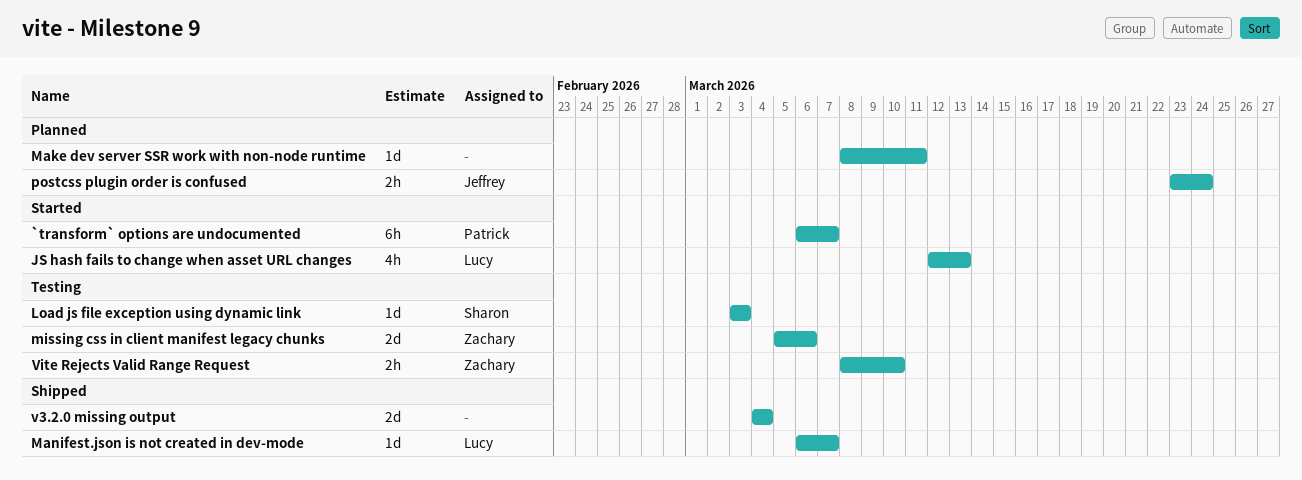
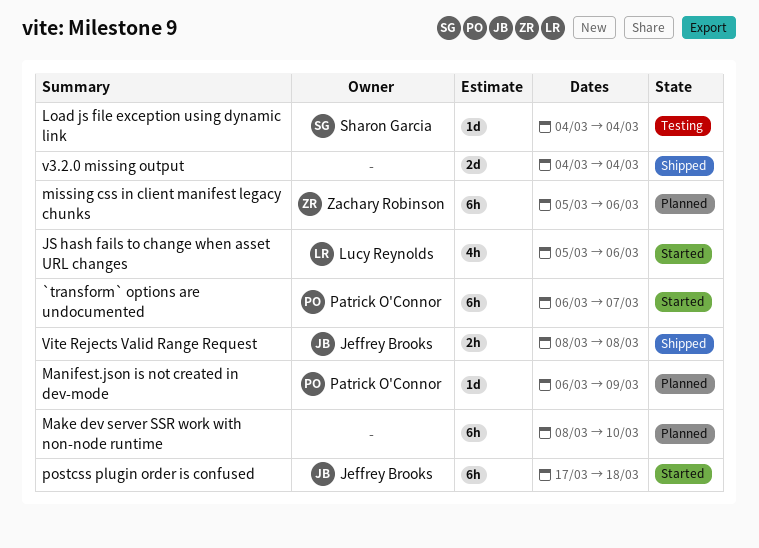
JS hash fails to change when asset URL changes, start: Mar 12 -> Mar 5
JS hash fails to change when asset URL changes, due: Mar 13 -> Mar 6
Load js file exception using dynamic link, start: Mar 3 -> Mar 4
Load js file exception using dynamic link, due: Mar 3 -> Mar 4
Make dev server SSR work with non-node runtime, estimate: 1d -> 6h
Make dev server SSR work with non-node runtime, due: Mar 11 -> Mar 10
Manifest.json is not created in dev-mode, status: Shipped -> Planned
Manifest.json is not created in dev-mode, owner: Lucy Reynolds -> Patrick O'Connor
Manifest.json is not created in dev-mode, due: Mar 7 -> Mar 9
missing css in client manifest legacy chunks, status: Testing -> Planned
missing css in client manifest legacy chunks, estimate: 2d -> 6h
postcss plugin order is confused, status: Planned -> Started
postcss plugin order is confused, estimate: 2h -> 6h
postcss plugin order is confused, start: Mar 23 -> Mar 17
postcss plugin order is confused, due: Mar 24 -> Mar 18
Vite Rejects Valid Range Request, status: Testing -> Shipped
Vite Rejects Valid Range Request, owner: Zachary Robinson -> Jeffrey Brooks
Vite Rejects Valid Range Request, due: Mar 10 -> Mar 8

